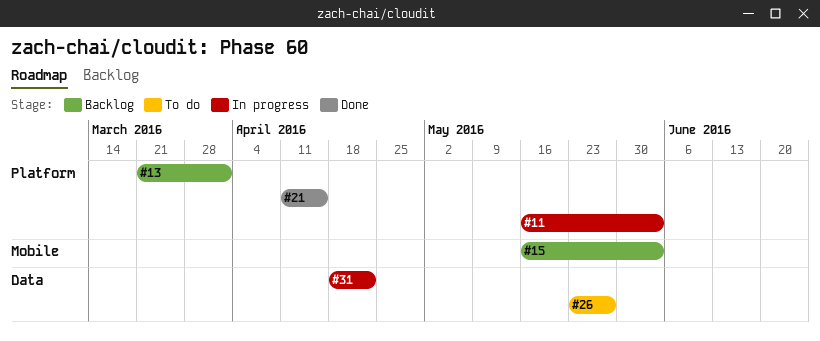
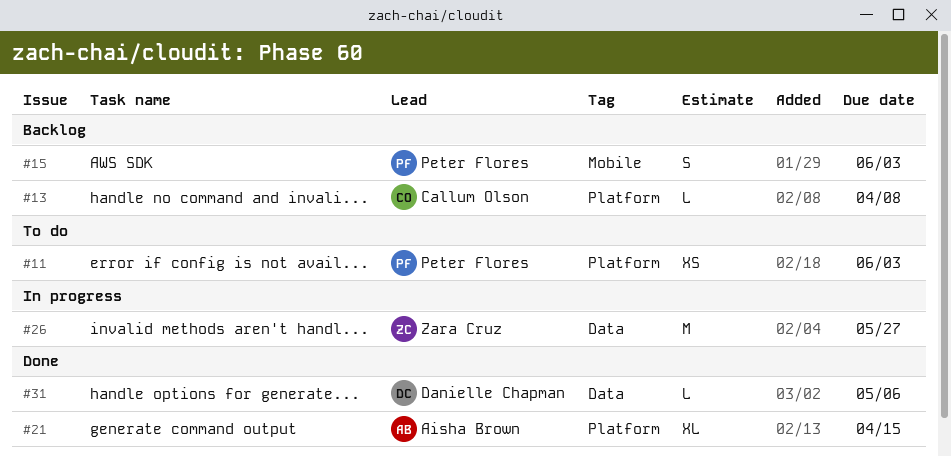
#11, status: In progress -> To do
#13, due: Apr 1 -> Apr 8
#26, status: To do -> In progress
#31, status: In progress -> Done
#31, due: Apr 22 -> May 6

